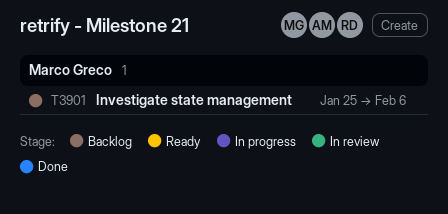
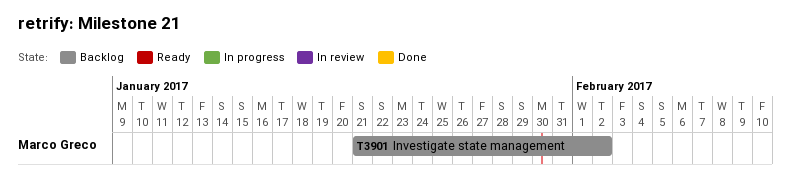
T3901, start: Jan 25 -> Jan 21
T3901, due: Feb 6 -> Feb 2

